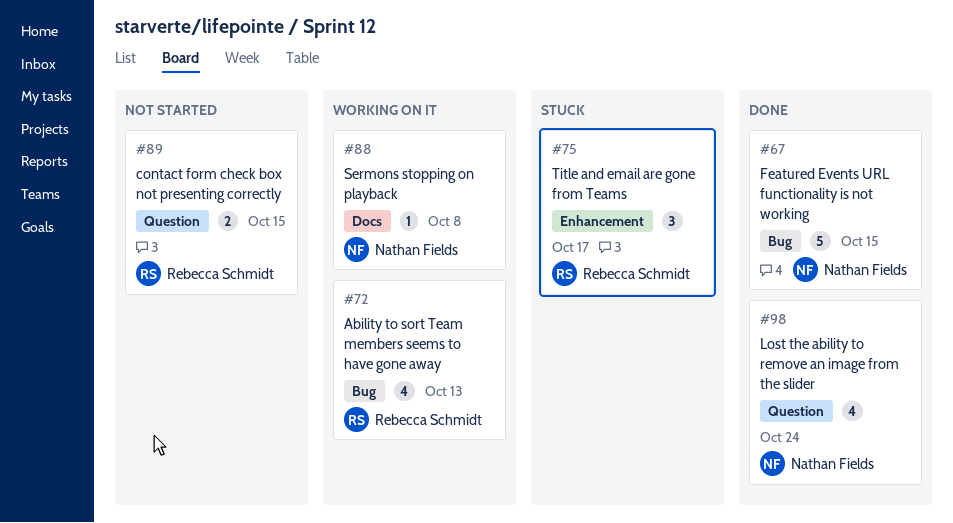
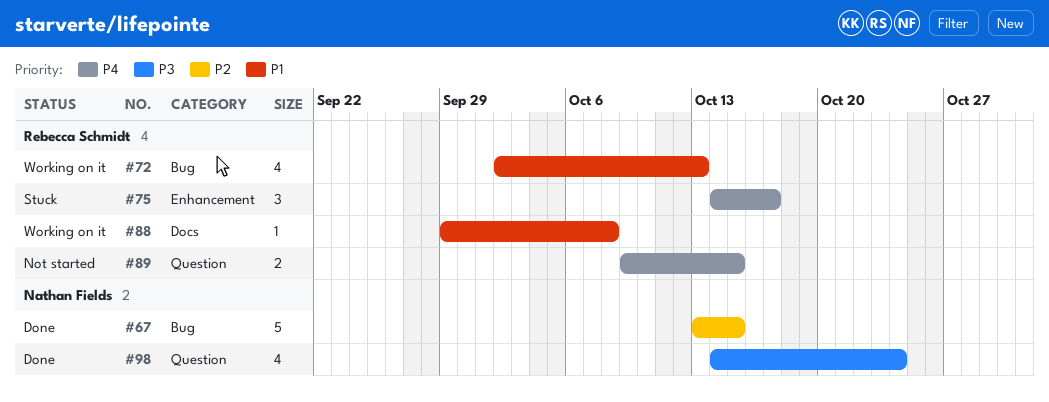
#88, owner: Nathan Fields -> Rebecca Schmidt

